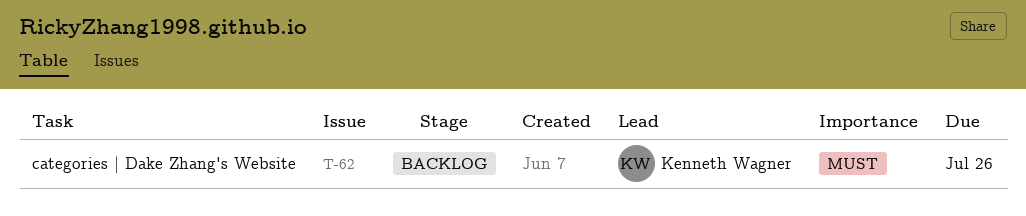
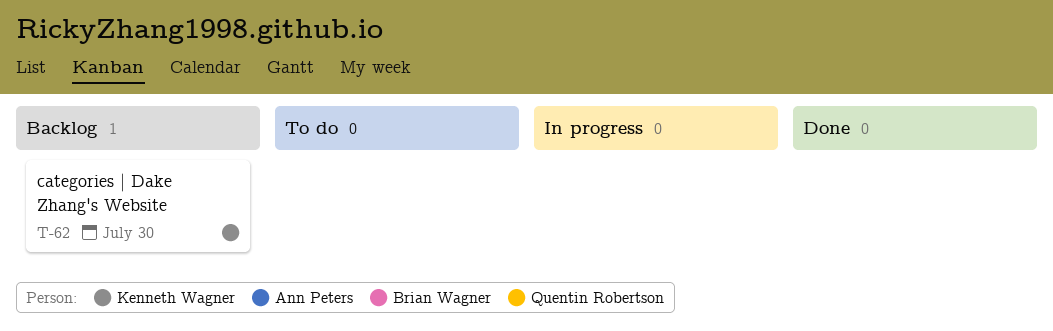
T-62, due: Jul 26 -> Jul 30

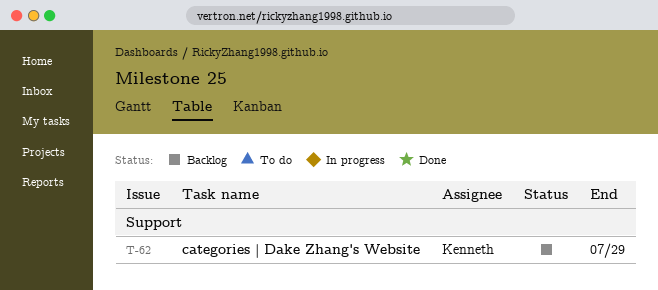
T-62, due: Jul 30 -> Jul 29

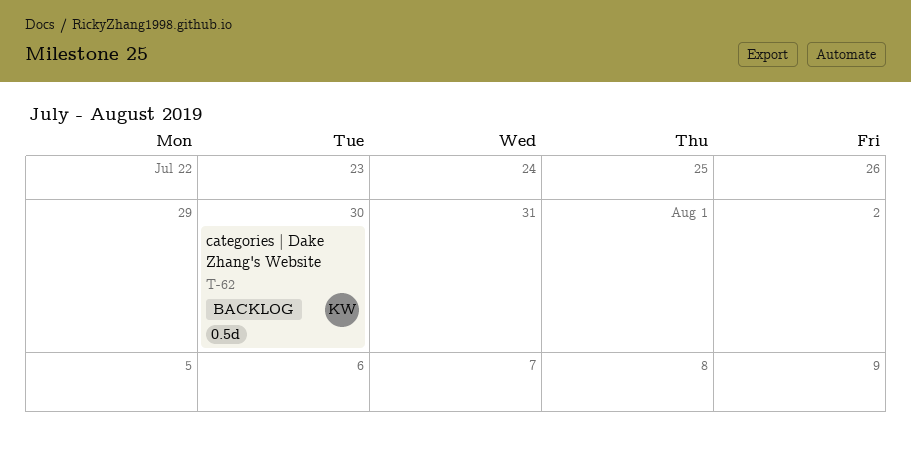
T-62, due: Jul 29 -> Jul 30

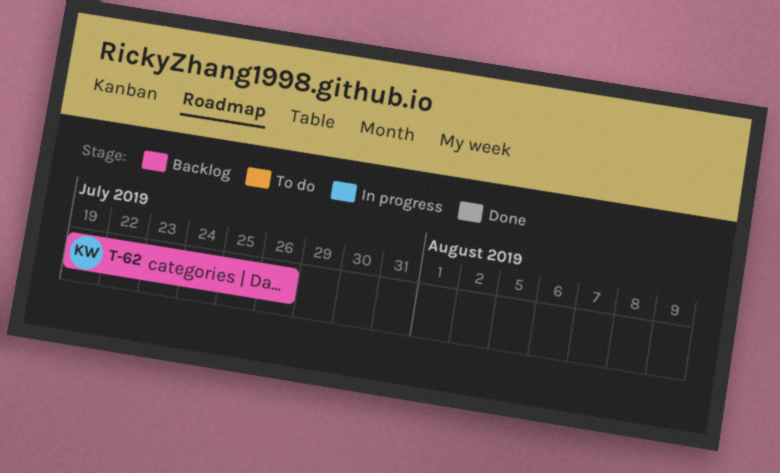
T-62, due: Jul 30 -> Jul 26

